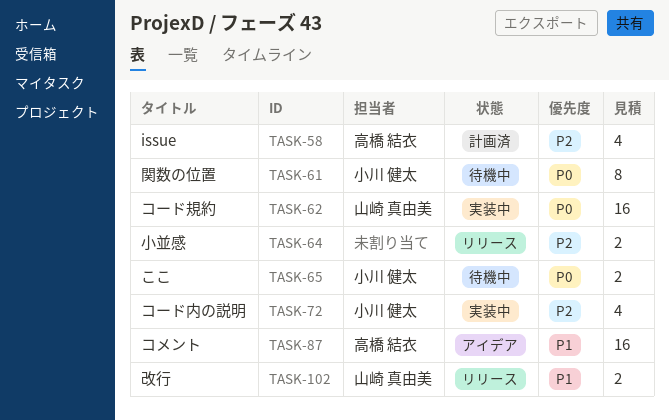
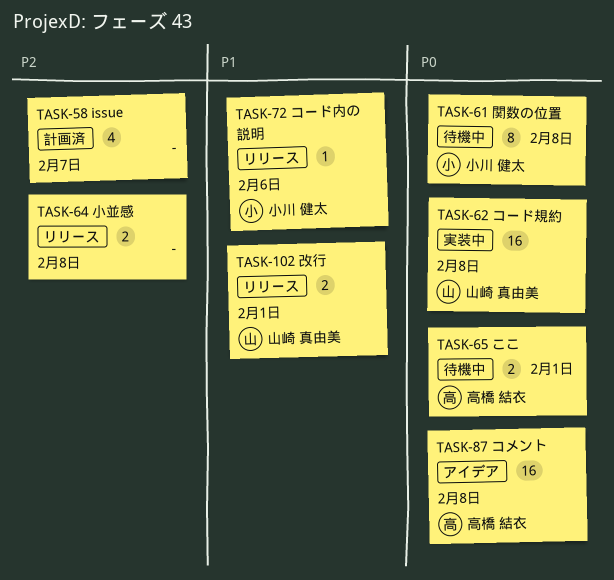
TASK-58, owner: 高橋 結衣 -> none
TASK-65, owner: 小川 健太 -> 高橋 結衣
TASK-72, status: 実装中 -> リリース
TASK-72, priority: P2 -> P1
TASK-72, estimate: 4 -> 1
TASK-87, priority: P1 -> P0

